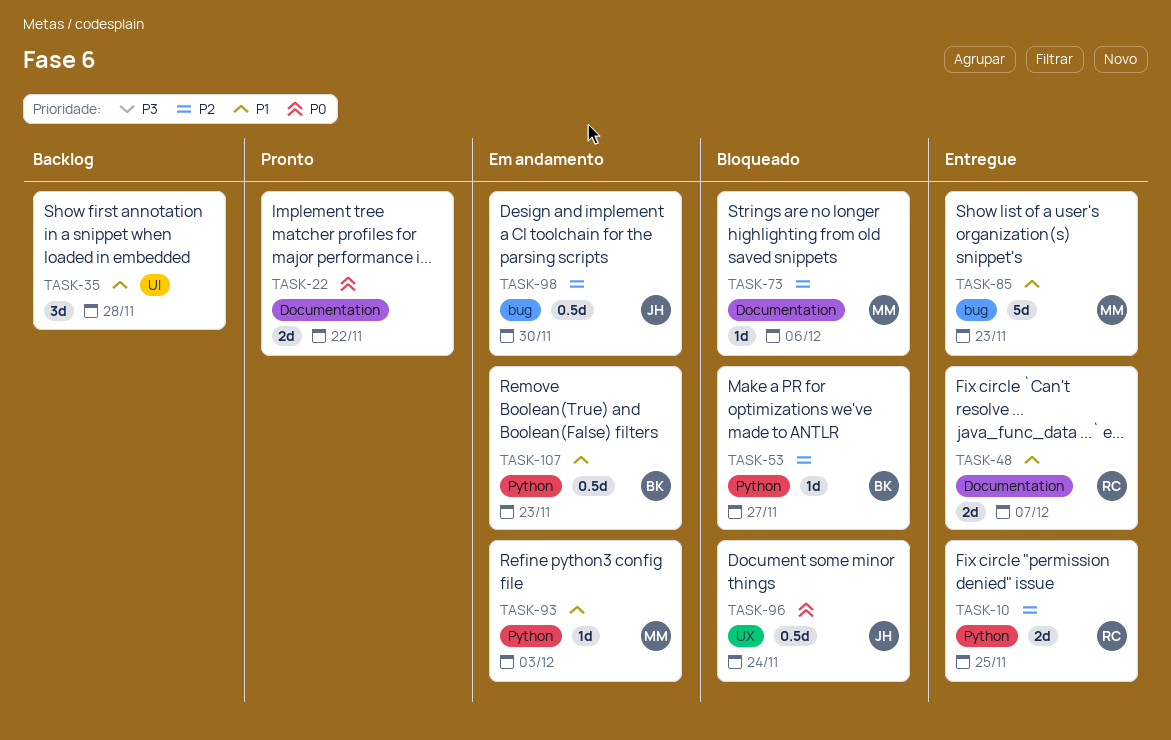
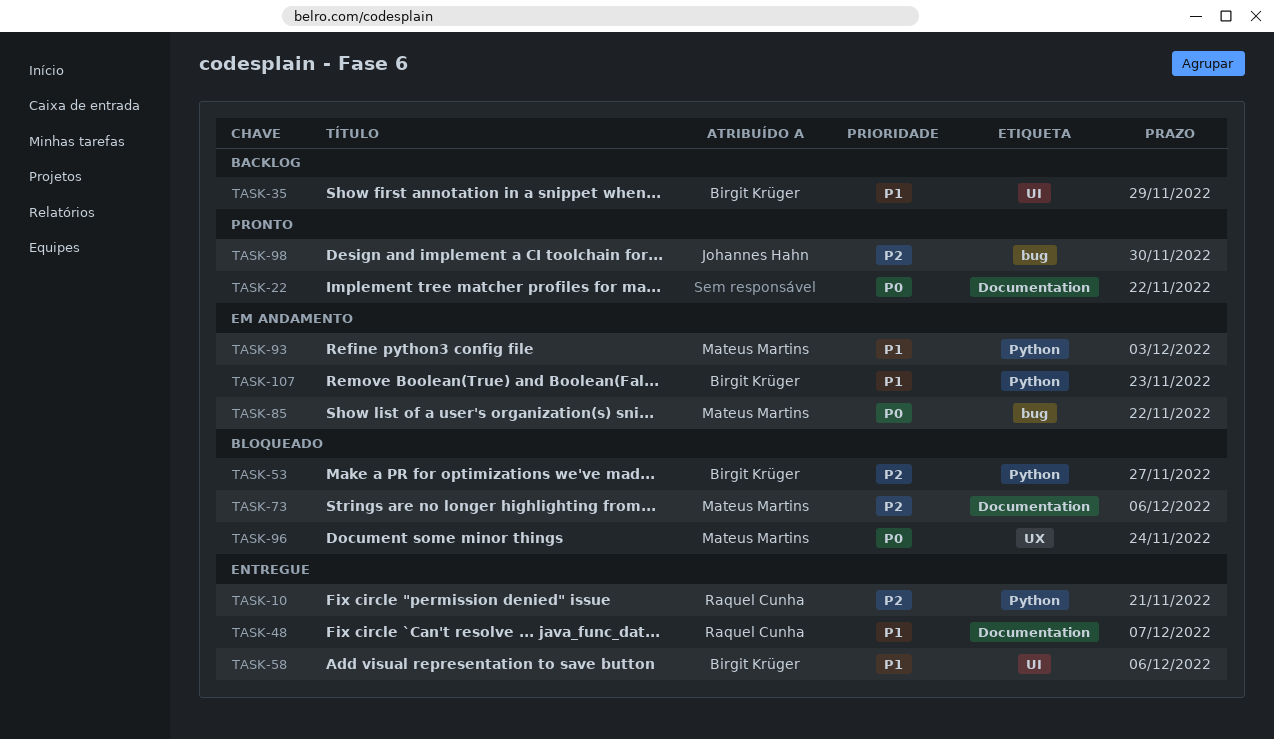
TASK-10, due: Nov 25 -> Nov 21
TASK-35, owner: none -> Birgit Krüger
TASK-35, due: Nov 28 -> Nov 29
TASK-58: none -> present
TASK-85, status: Entregue -> Em andamento
TASK-85, priority: P1 -> P0
TASK-85, due: Nov 23 -> Nov 22
TASK-96, owner: Johannes Hahn -> Mateus Martins
TASK-98, status: Em andamento -> Pronto

